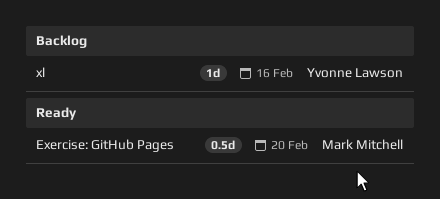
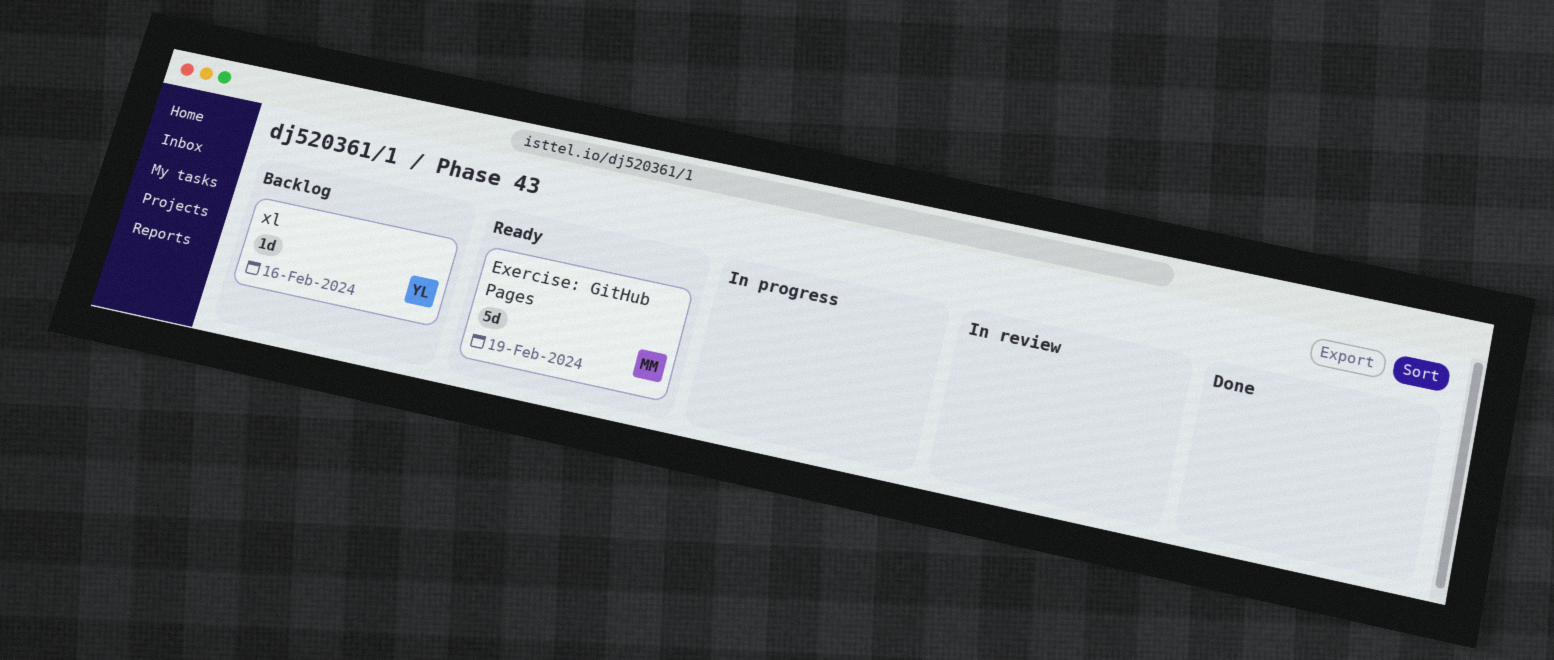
Exercise: GitHub Pages, estimate: 0.5d -> 5d
Exercise: GitHub Pages, due: Feb 20 -> Feb 19

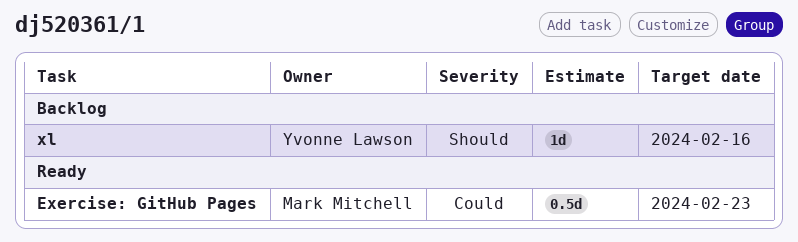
Exercise: GitHub Pages, estimate: 5d -> 0.5d
Exercise: GitHub Pages, due: Feb 19 -> Feb 23

